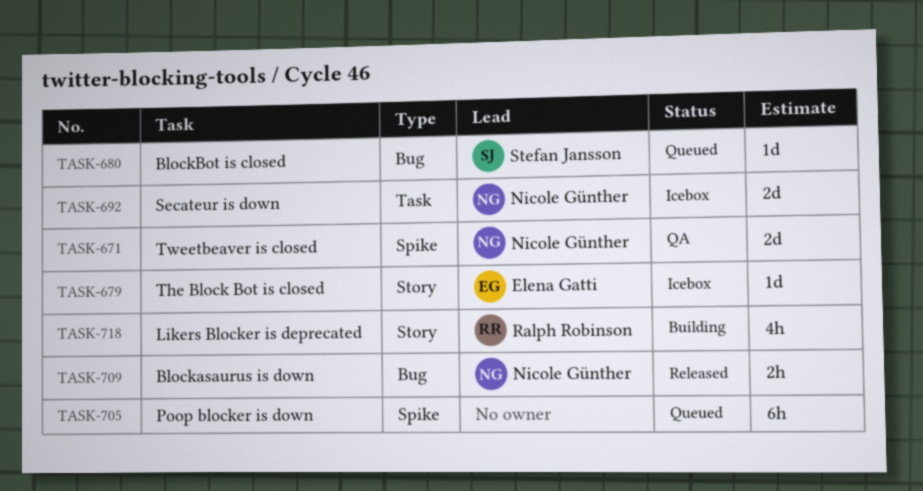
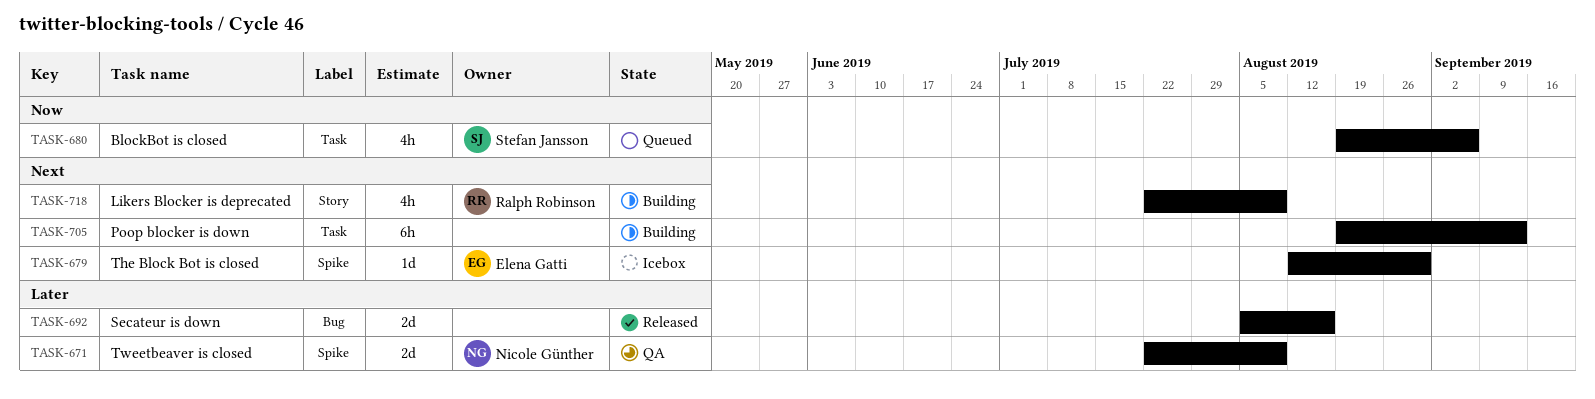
TASK-679, label: Story -> Spike
TASK-680, label: Bug -> Task
TASK-680, estimate: 1d -> 4h
TASK-692, status: Icebox -> Released
TASK-692, owner: Nicole Günther -> none
TASK-692, label: Task -> Bug
TASK-705, status: Queued -> Building
TASK-705, label: Spike -> Task
TASK-709: present -> none

